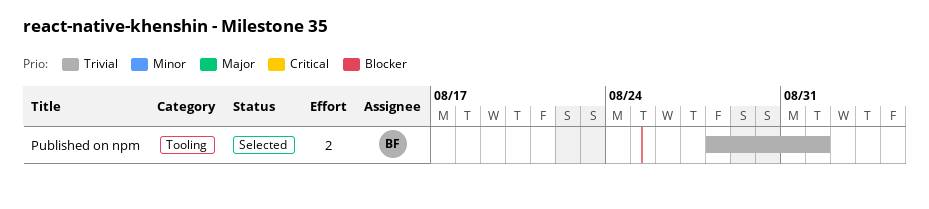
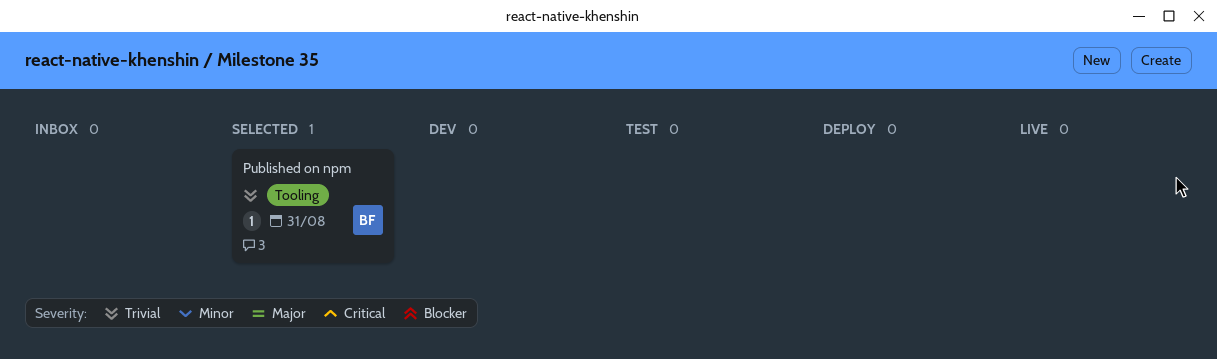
Published on npm, estimate: 2 -> 1
Published on npm, due: Sep 1 -> Aug 31

